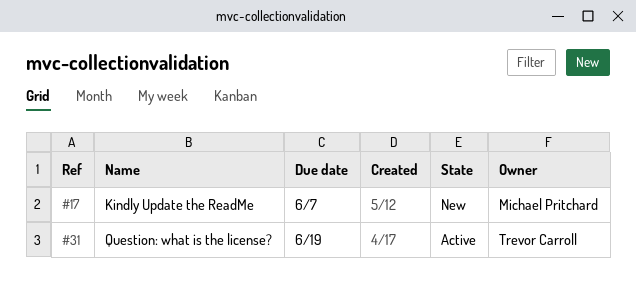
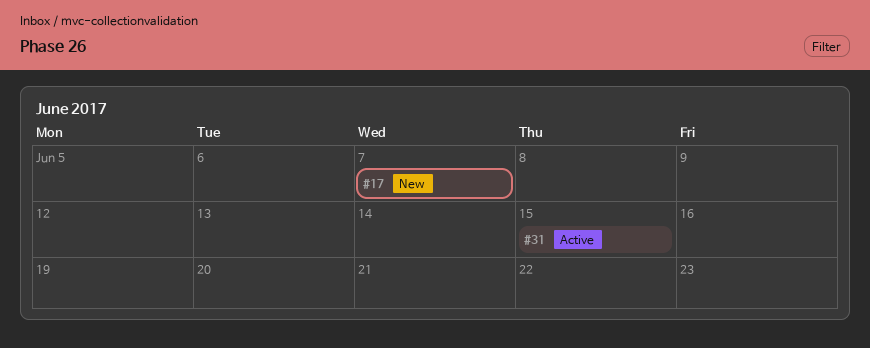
#31, due: Jun 19 -> Jun 15

